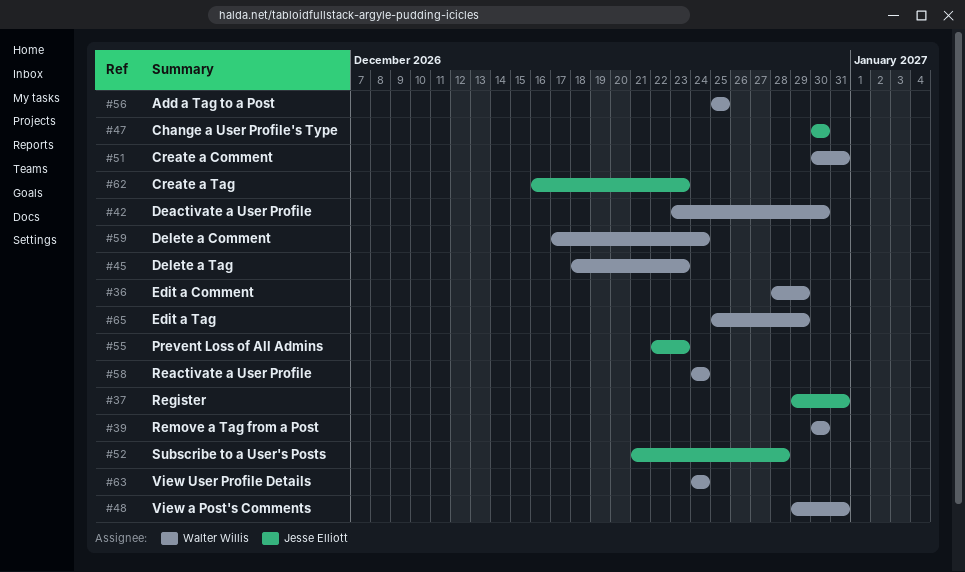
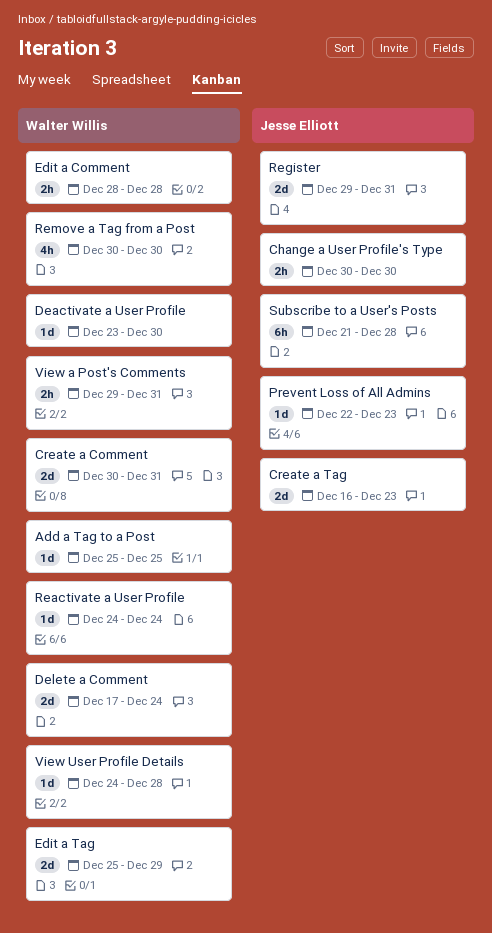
Delete a Tag: present -> none
Edit a Comment, due: Dec 29 -> Dec 28
View User Profile Details, due: Dec 24 -> Dec 28

